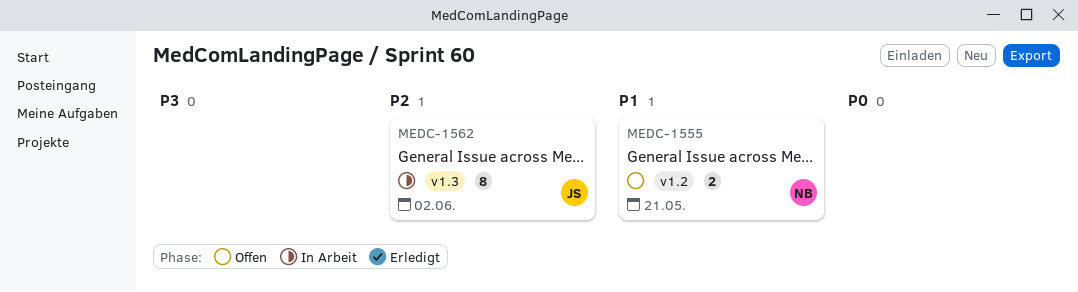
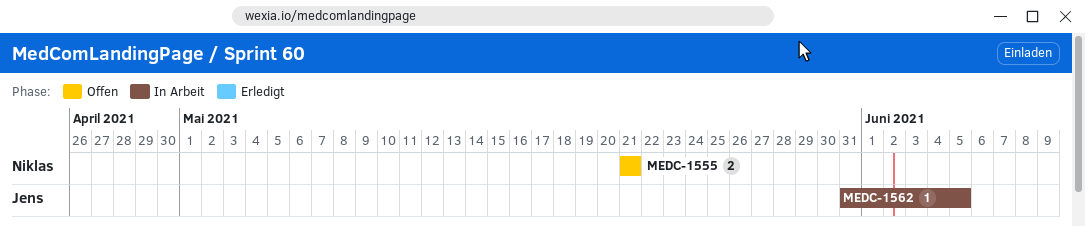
MEDC-1562, estimate: 8 -> 1
MEDC-1562, due: Jun 2 -> Jun 5

